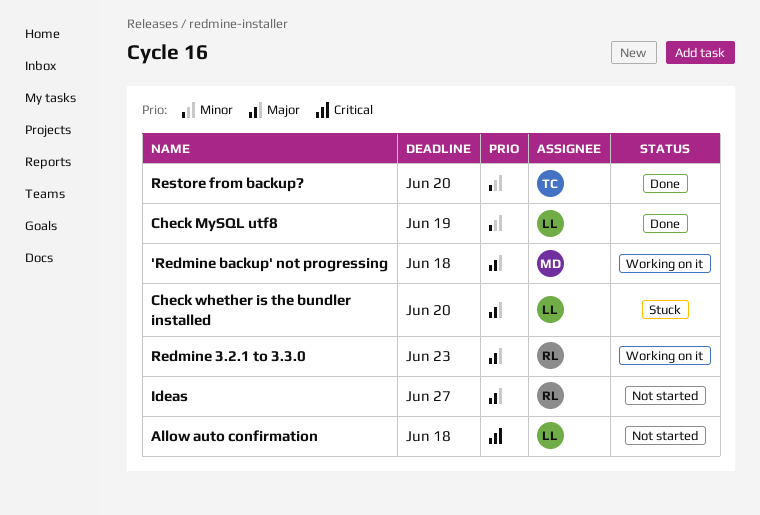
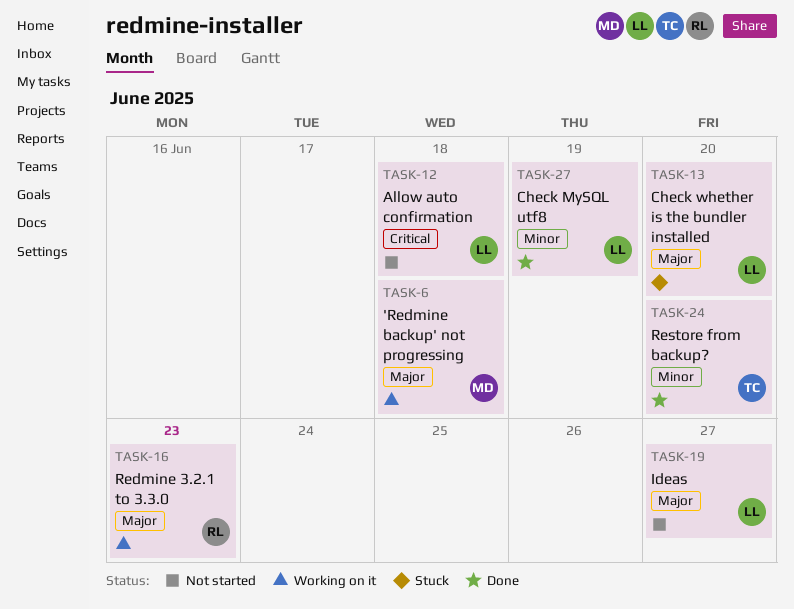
Ideas, owner: RL -> LL

